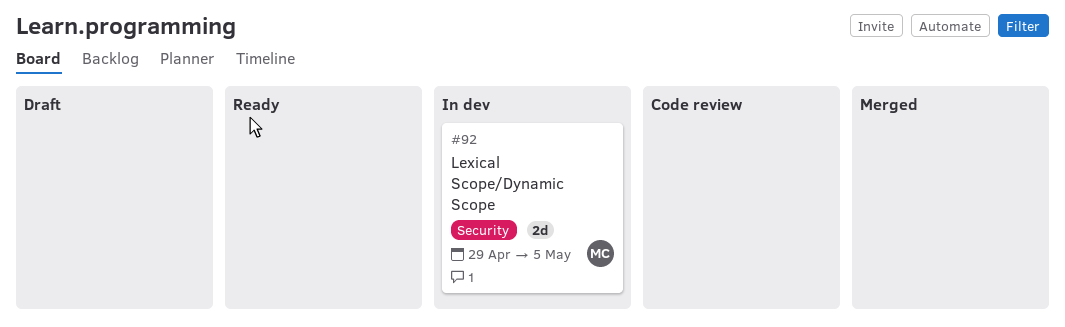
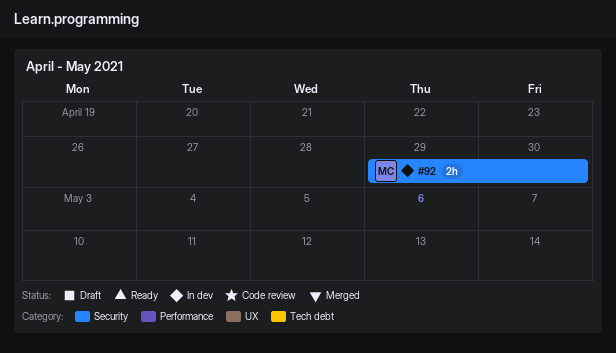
#92, estimate: 2d -> 2h
#92, due: May 5 -> Apr 30

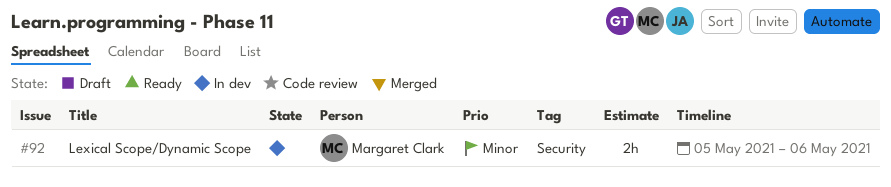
#92, start: Apr 29 -> May 5
#92, due: Apr 30 -> May 6

